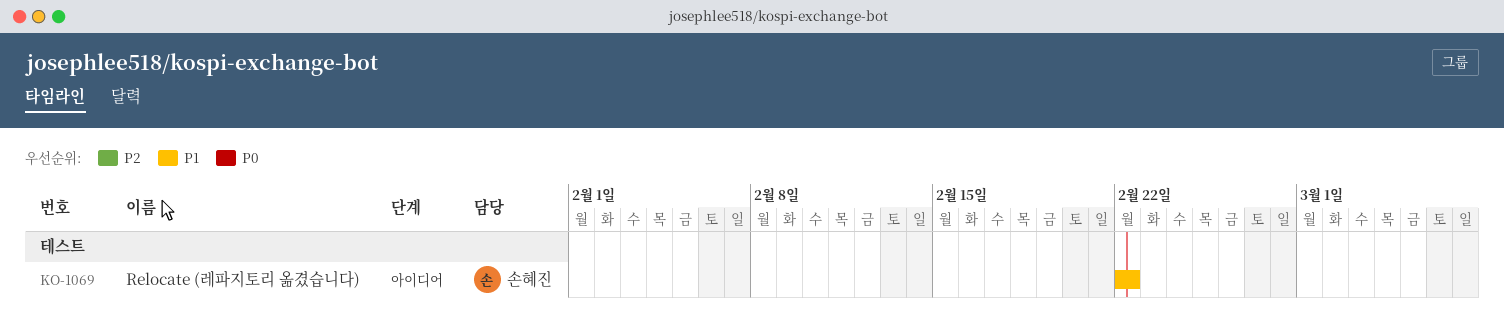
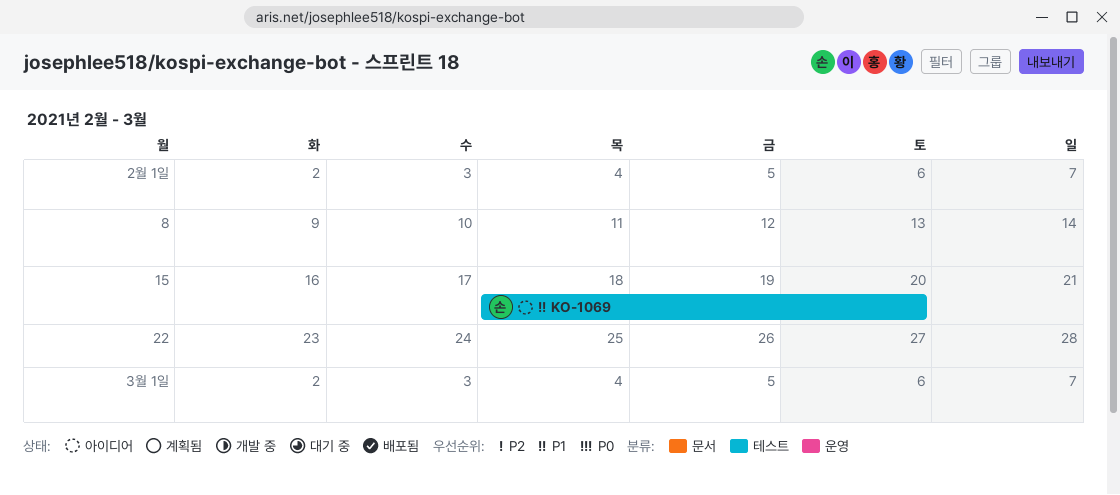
KO-1069, start: Feb 22 -> Feb 18
KO-1069, due: Feb 22 -> Feb 20

